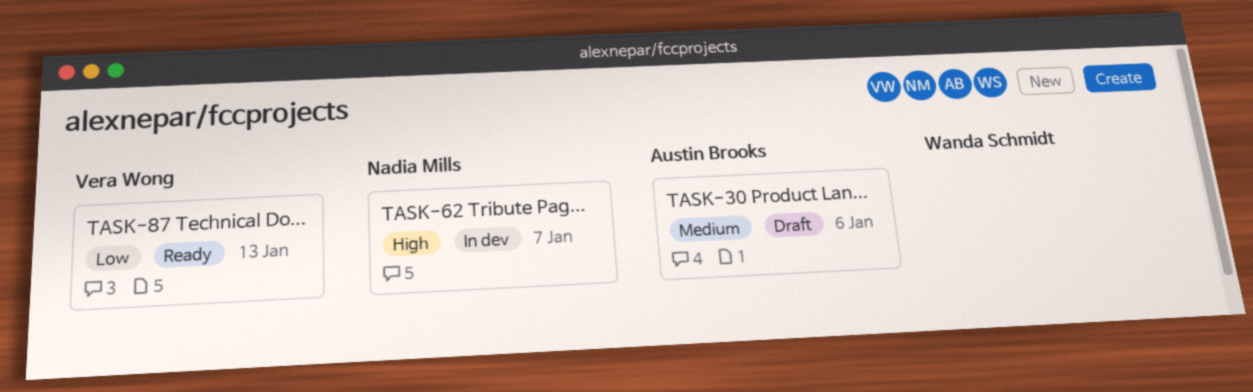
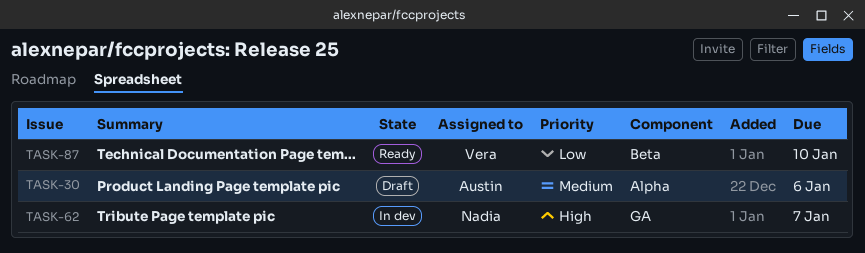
TASK-87, due: Jan 13 -> Jan 10

